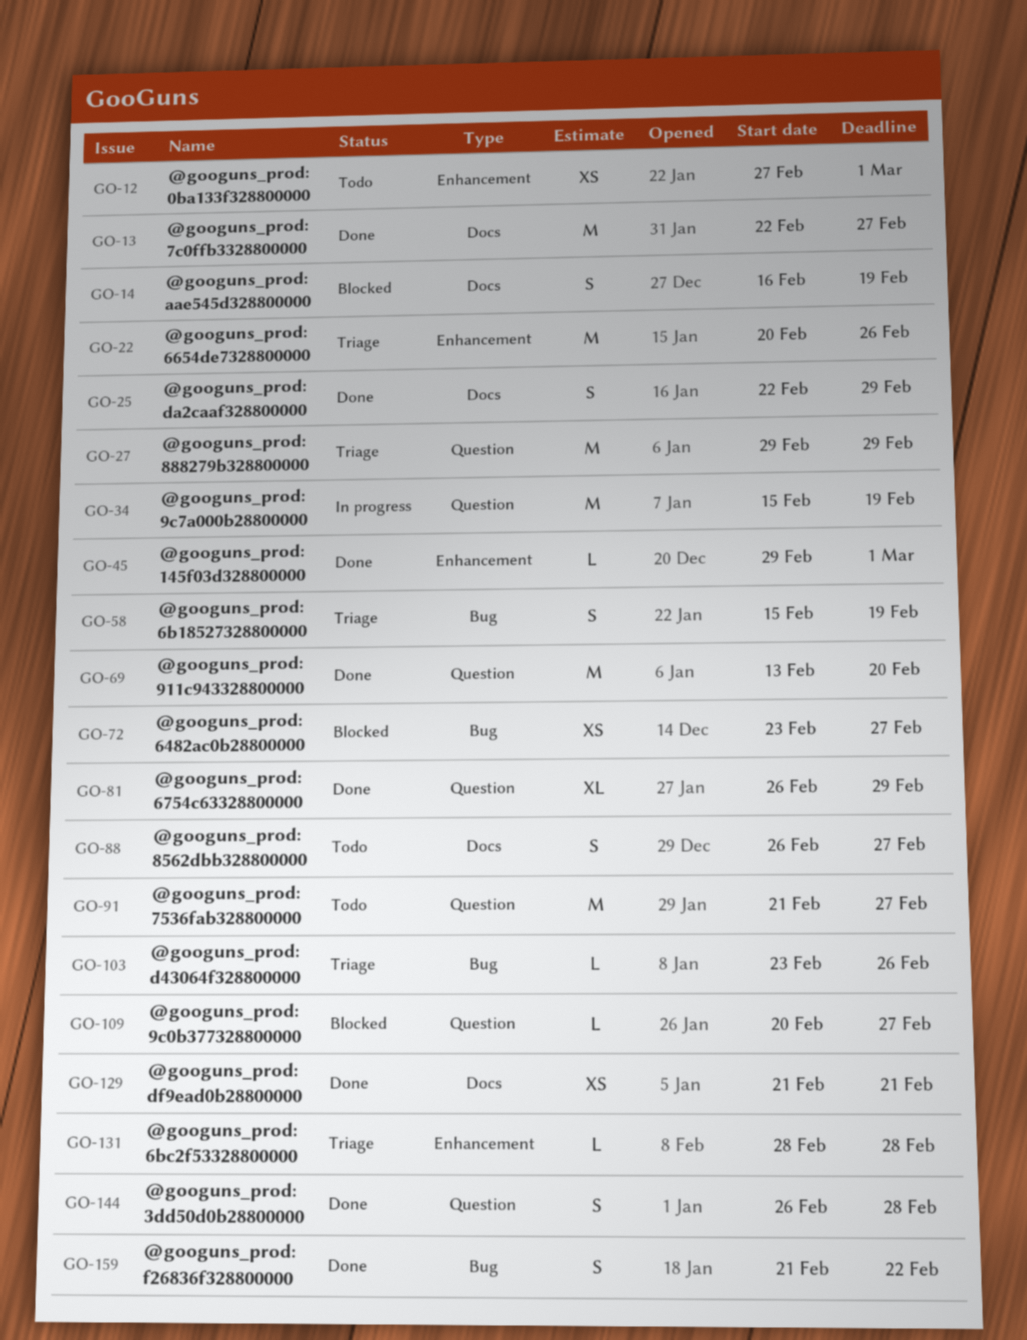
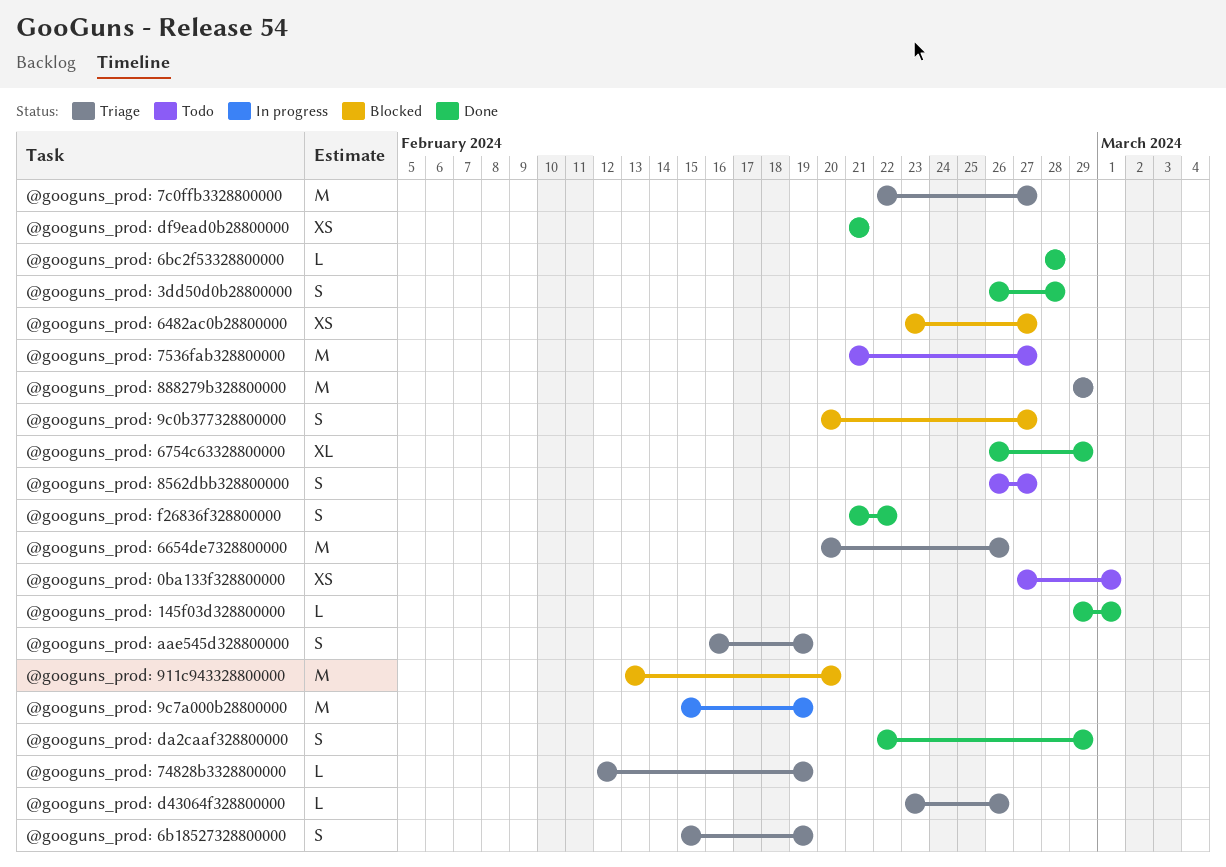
@googuns_prod: 6bc2f53328800000, status: Triage -> Done
@googuns_prod: 74828b3328800000: none -> present
@googuns_prod: 7c0ffb3328800000, status: Done -> Triage
@googuns_prod: 911c943328800000, status: Done -> Blocked
@googuns_prod: 9c0b377328800000, estimate: L -> S
@googuns_prod: aae545d328800000, status: Blocked -> Triage

